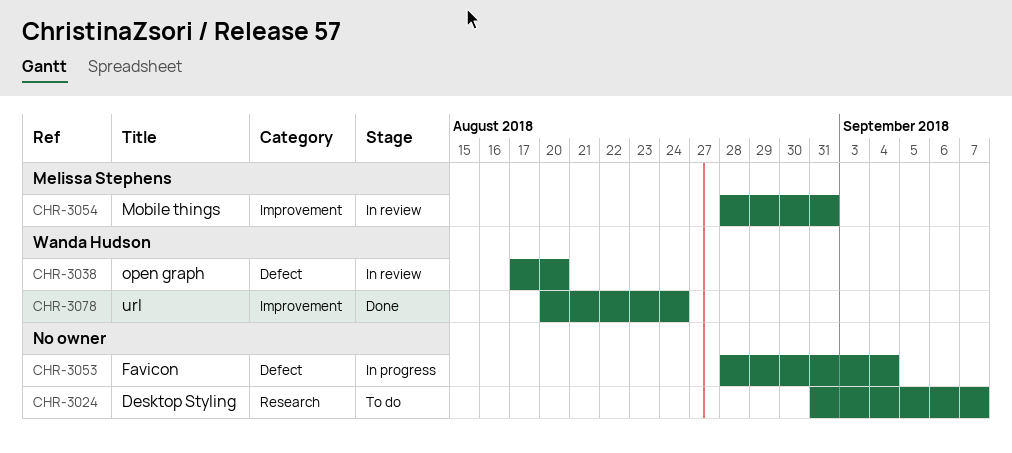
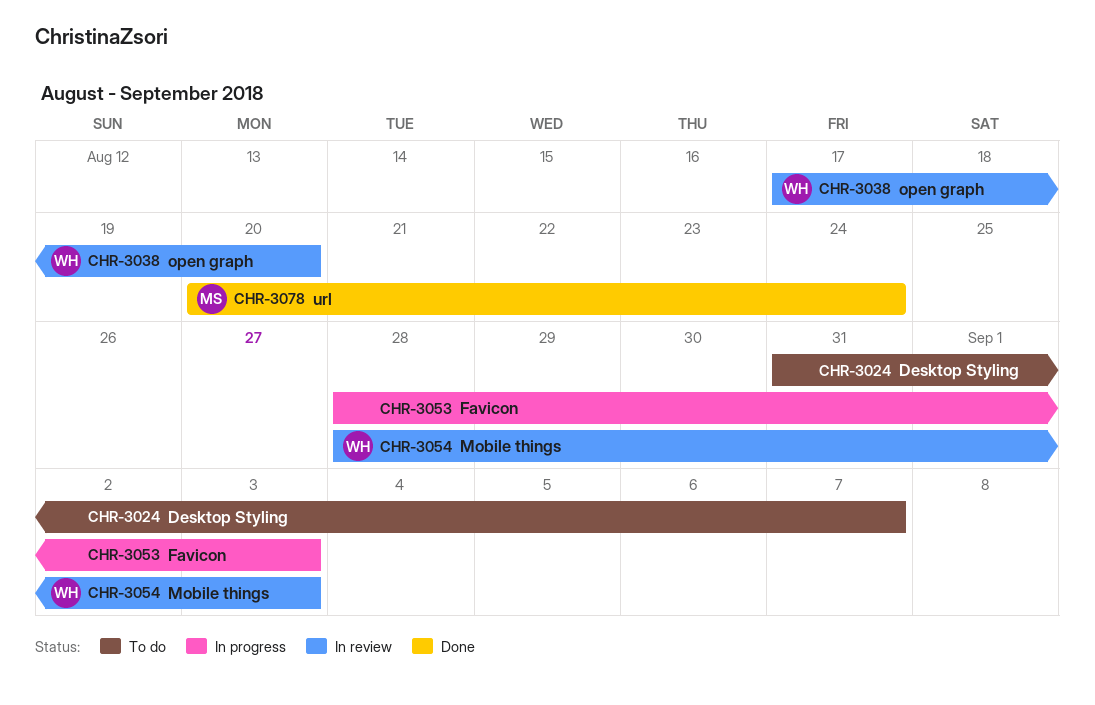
CHR-3053, due: Sep 4 -> Sep 3
CHR-3054, owner: Melissa Stephens -> Wanda Hudson
CHR-3054, due: Aug 31 -> Sep 3
CHR-3078, owner: Wanda Hudson -> Melissa Stephens

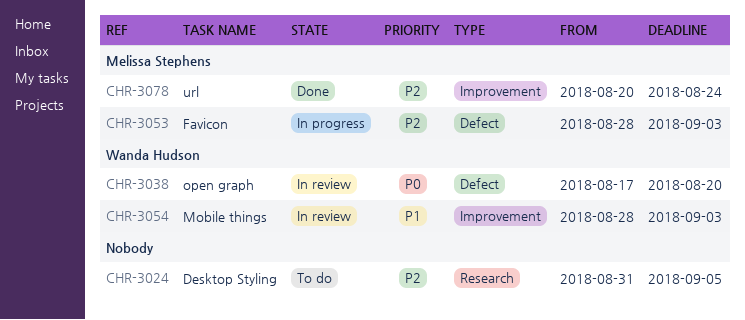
CHR-3024, due: Sep 7 -> Sep 5
CHR-3053, owner: none -> Melissa Stephens

